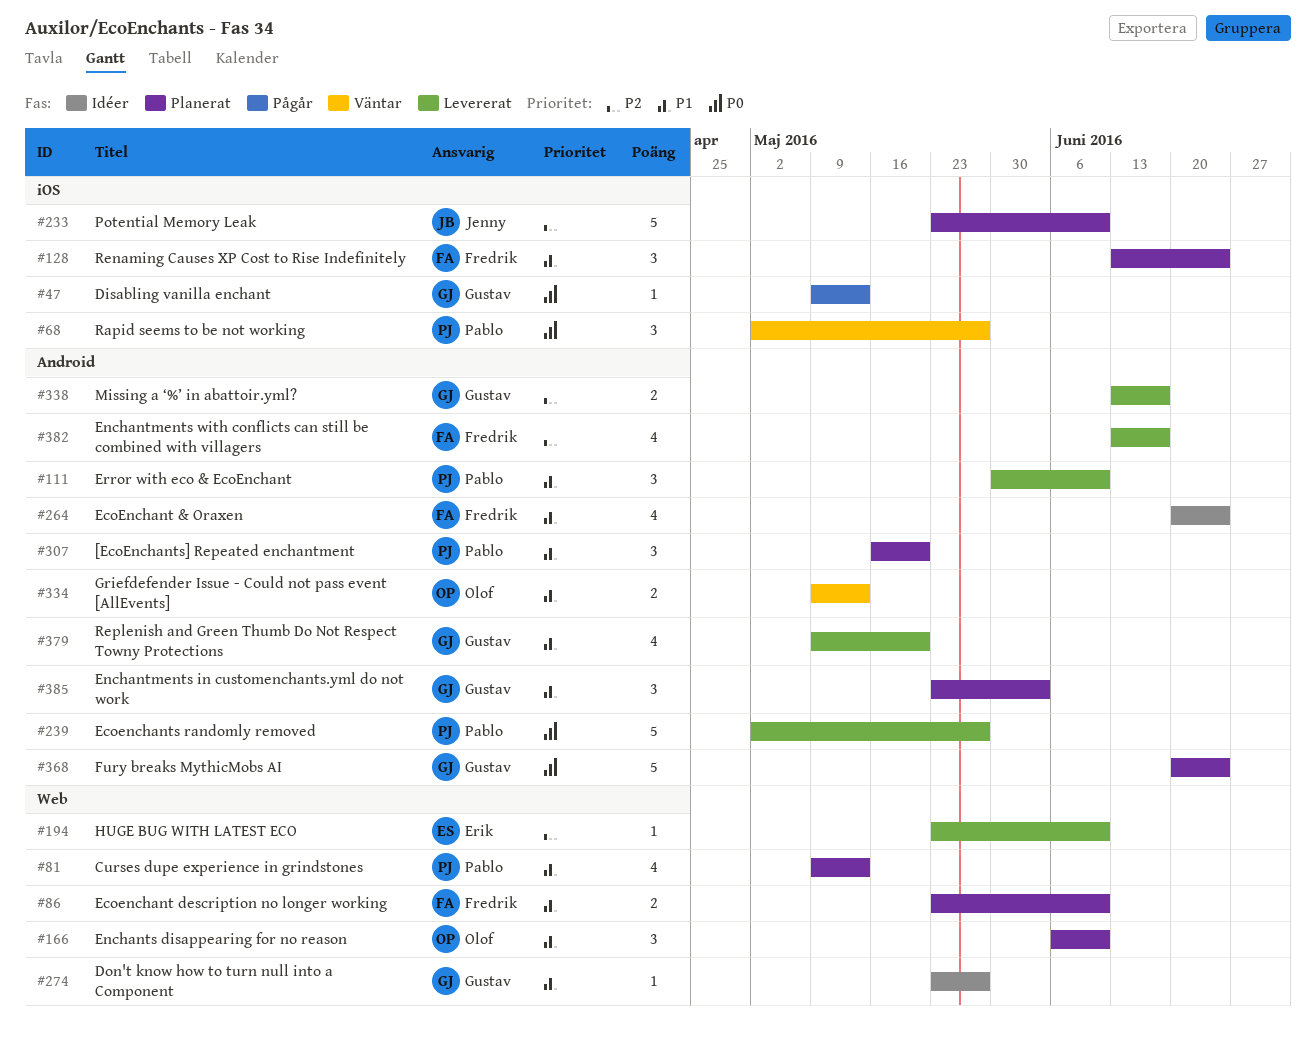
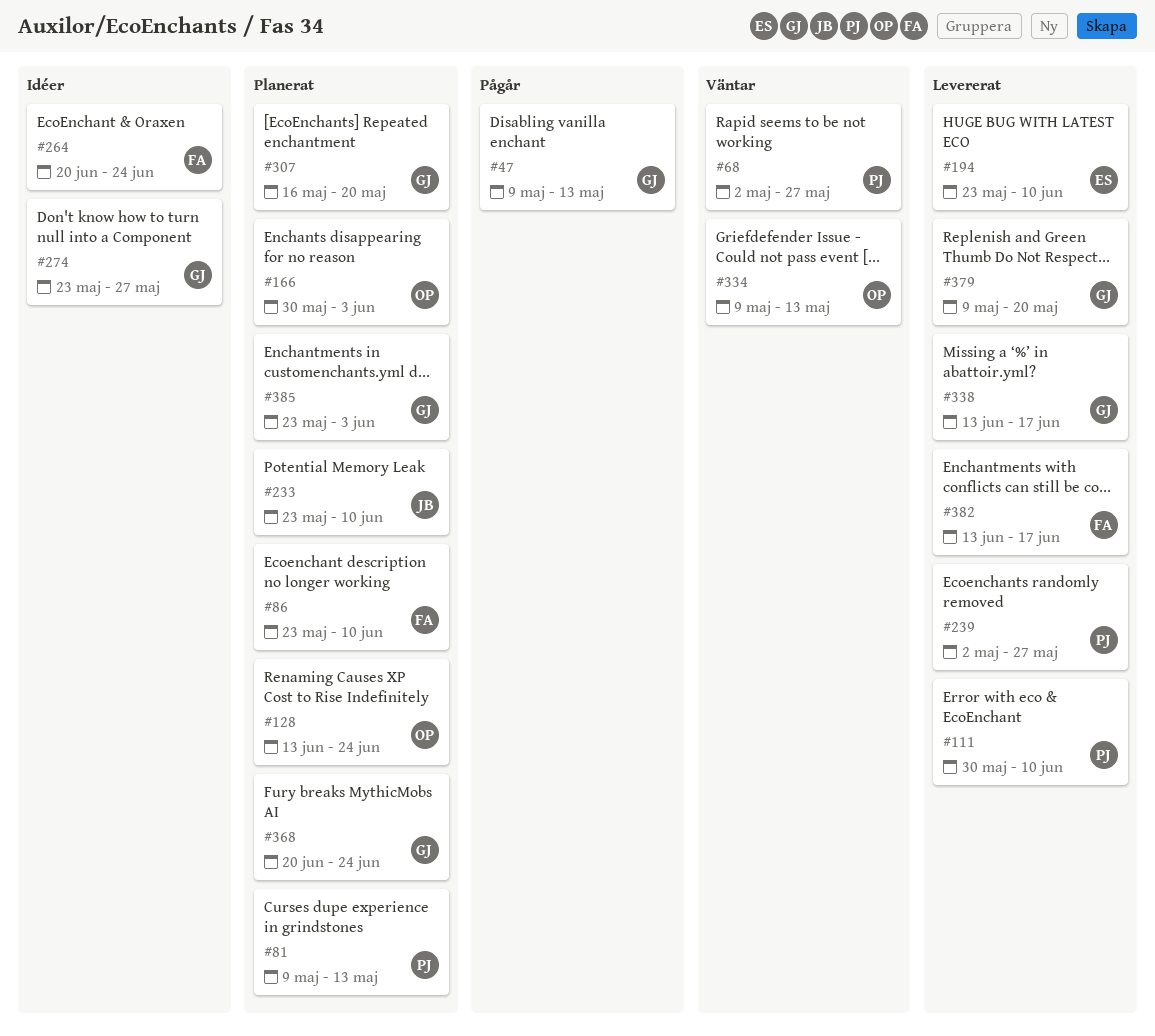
#128, owner: Fredrik -> Olof
#166, start: Jun 6 -> May 30
#166, due: Jun 10 -> Jun 3
#307, owner: Pablo -> Gustav

